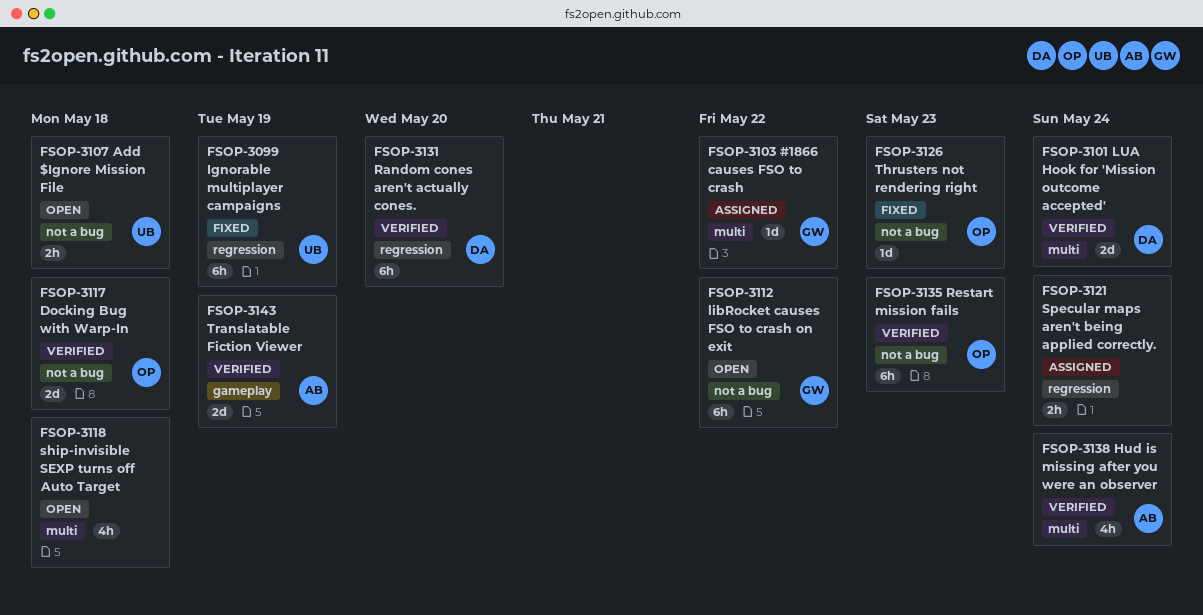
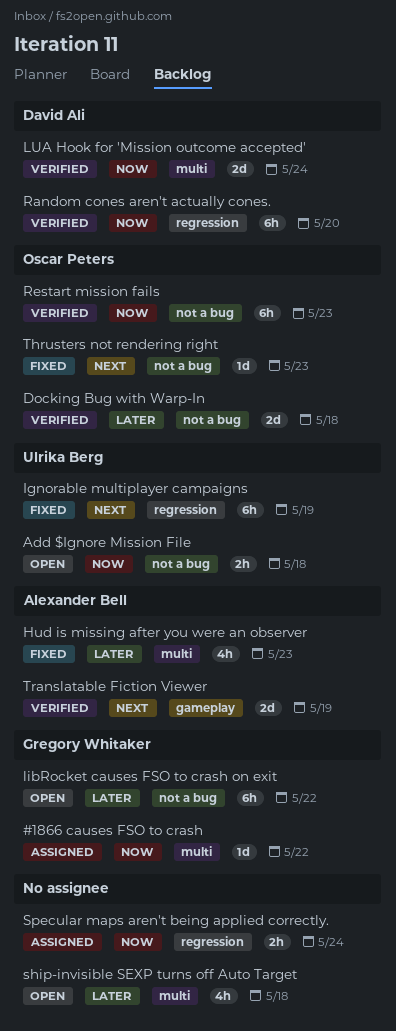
Hud is missing after you were an observer, status: Verified -> Fixed
Hud is missing after you were an observer, due: May 24 -> May 23

